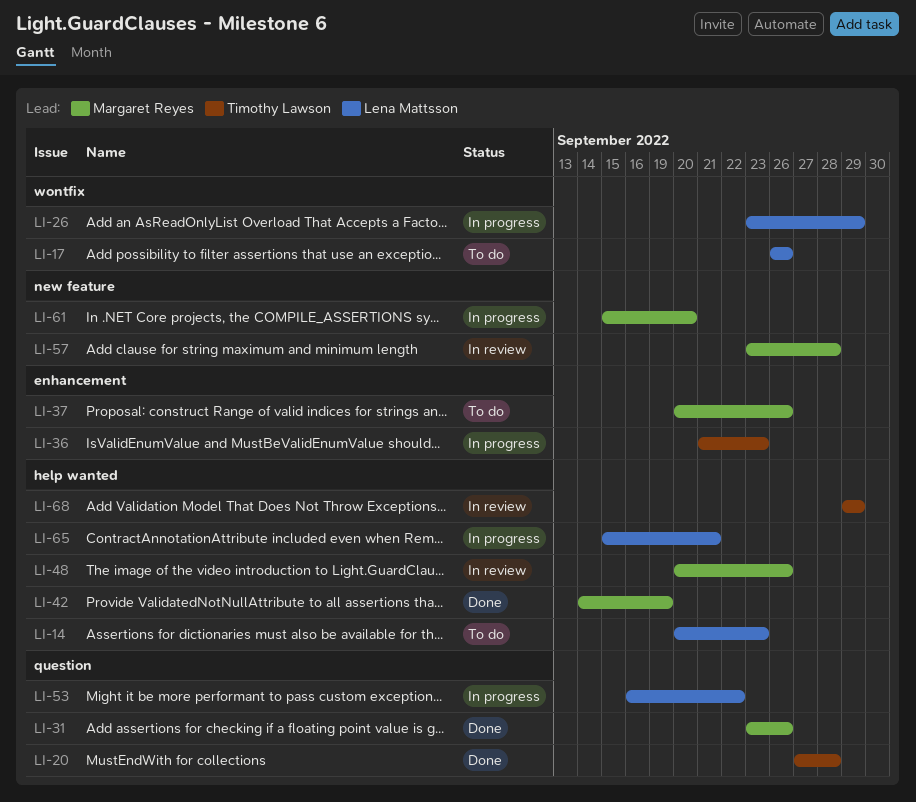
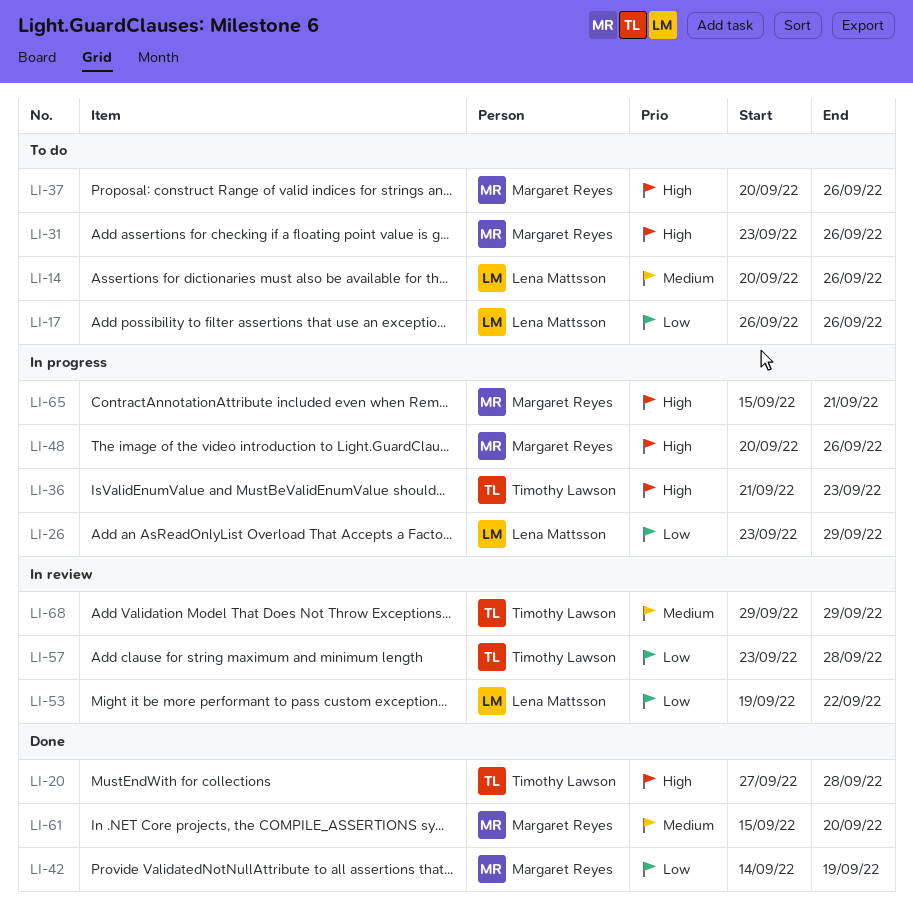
LI-14, due: Sep 23 -> Sep 26
LI-31, status: Done -> To do
LI-48, status: In review -> In progress
LI-53, status: In progress -> In review
LI-53, start: Sep 16 -> Sep 19
LI-57, owner: Margaret Reyes -> Timothy Lawson
LI-61, status: In progress -> Done
LI-65, owner: Lena Mattsson -> Margaret Reyes

